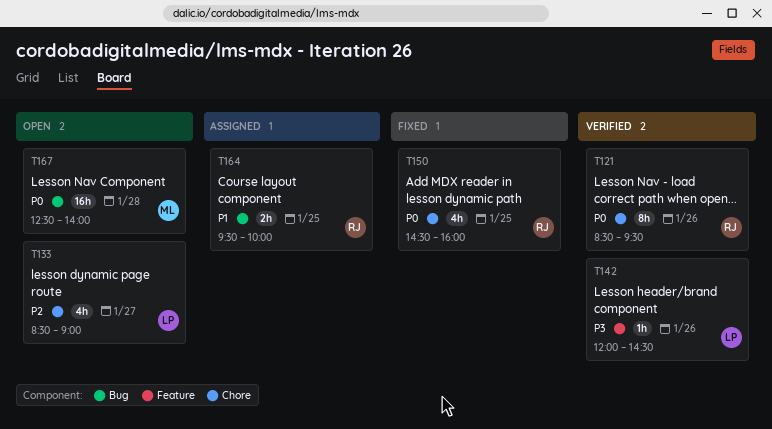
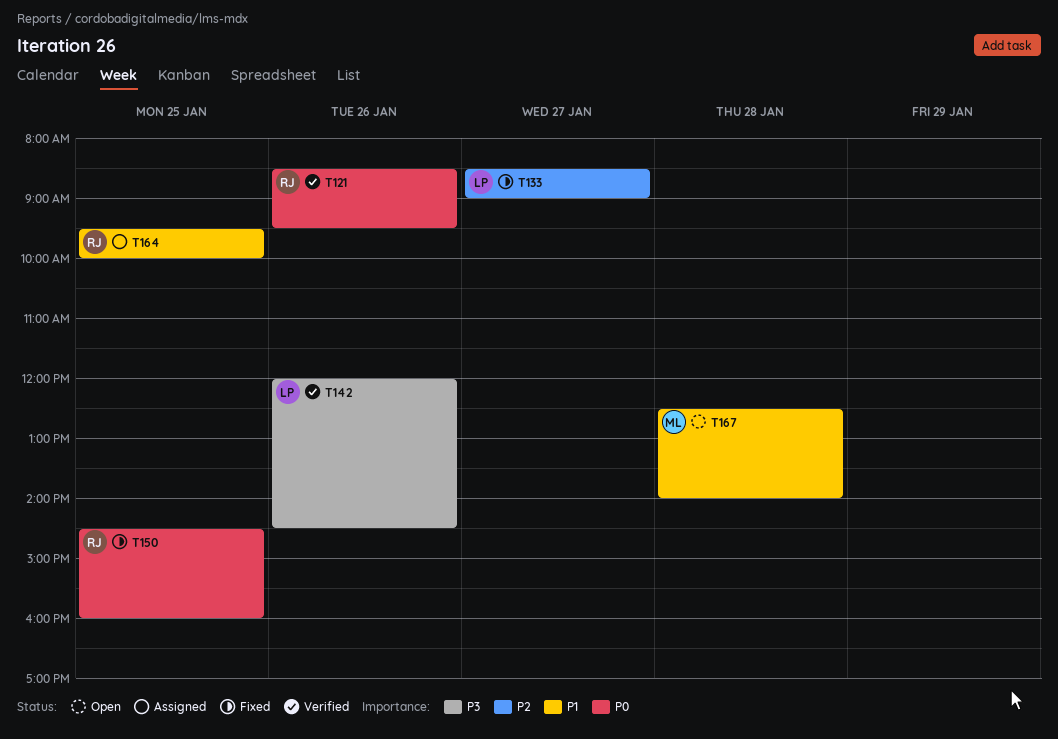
T133, status: Open -> Fixed
T167, priority: P0 -> P1

